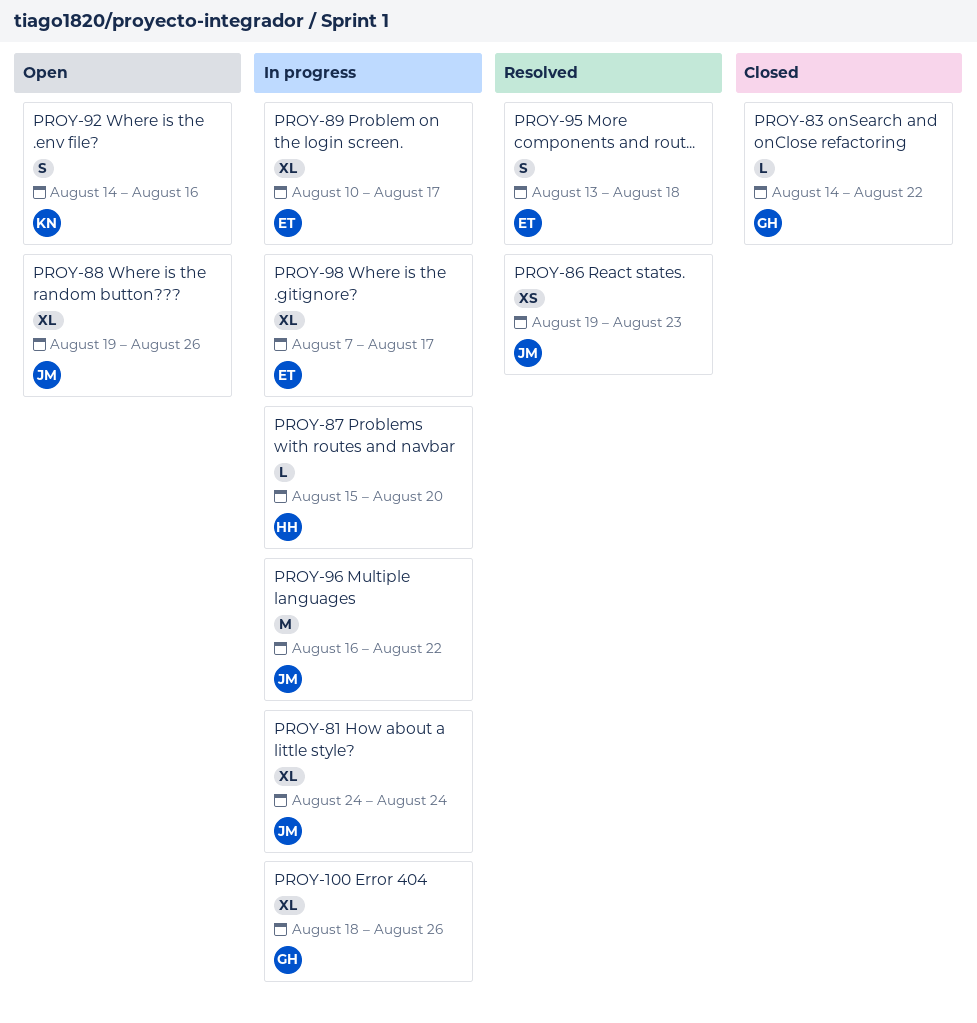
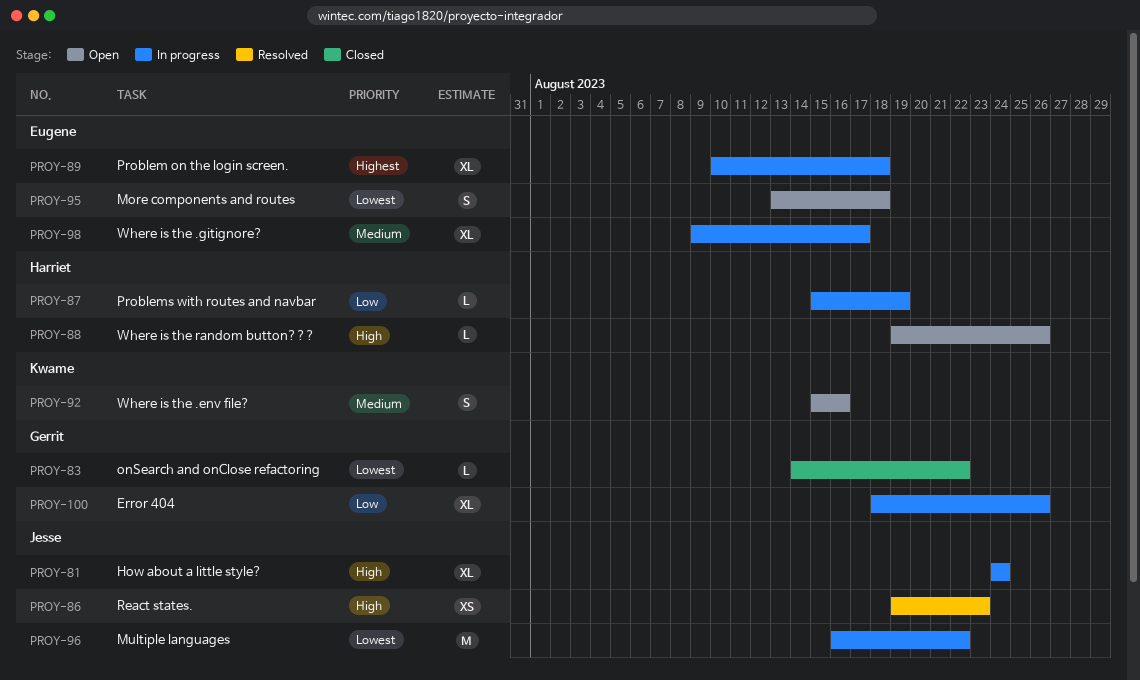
PROY-87, due: Aug 20 -> Aug 19
PROY-88, owner: Jesse -> Harriet
PROY-88, estimate: XL -> L
PROY-89, due: Aug 17 -> Aug 18
PROY-92, start: Aug 14 -> Aug 15
PROY-95, status: Resolved -> Open
PROY-98, start: Aug 7 -> Aug 9

